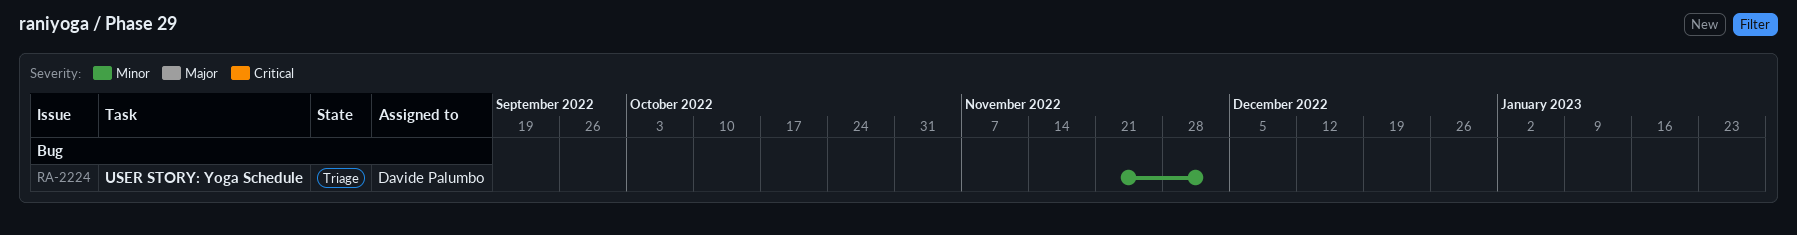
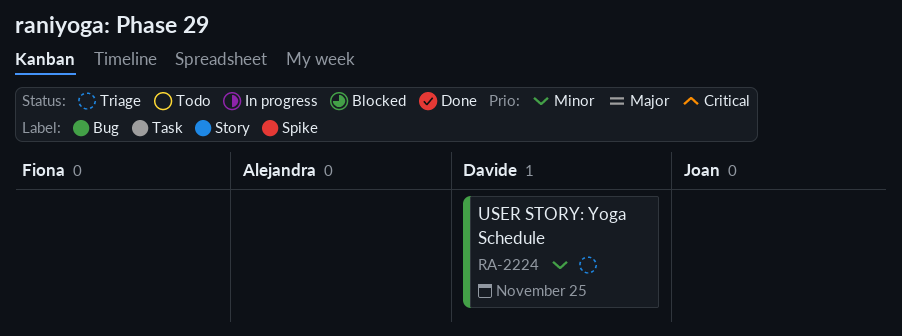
RA-2224, due: Dec 2 -> Nov 25

